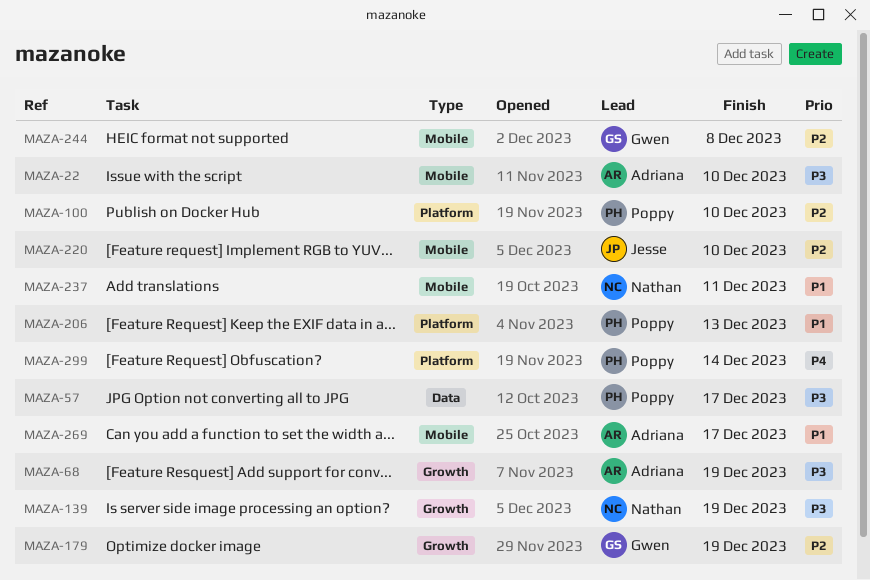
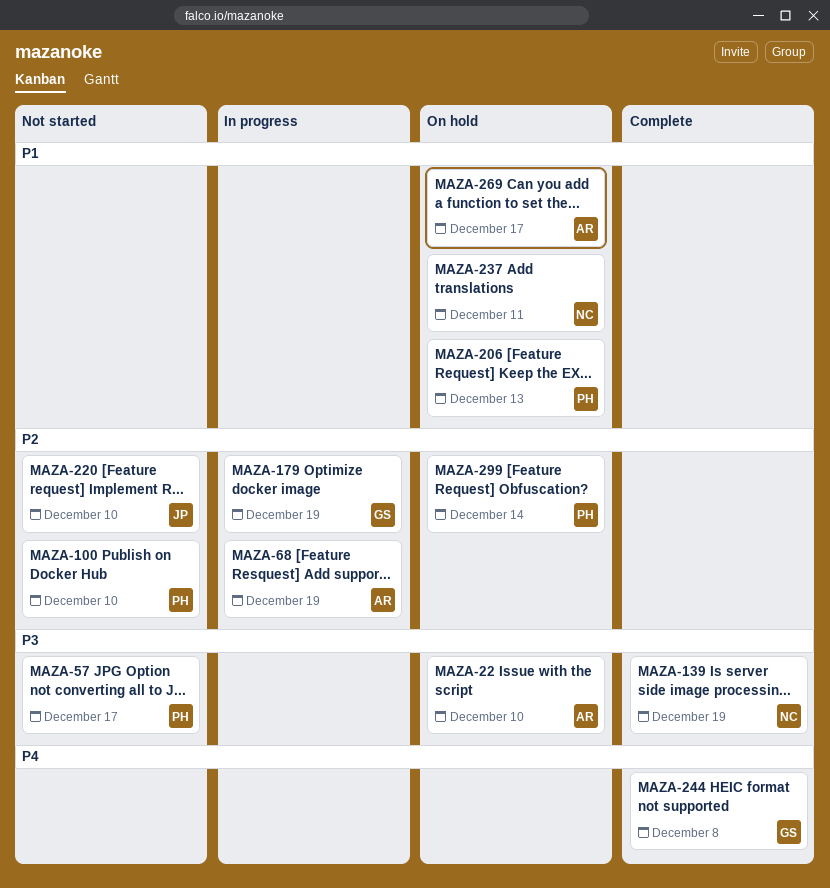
MAZA-68, priority: P3 -> P2
MAZA-244, priority: P2 -> P4
MAZA-299, priority: P4 -> P2

